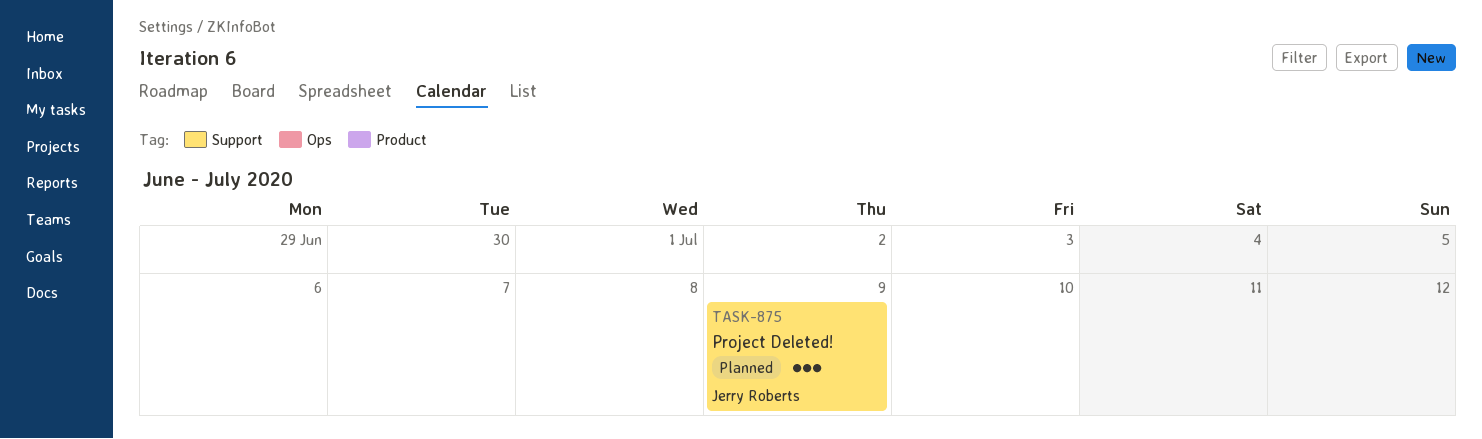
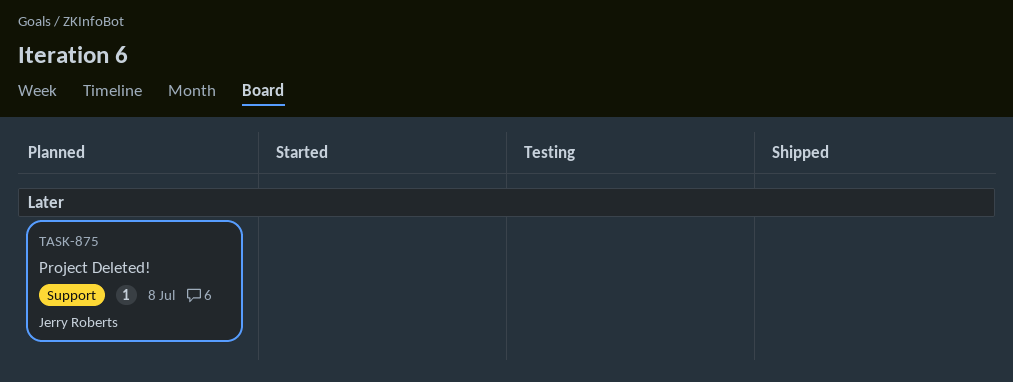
TASK-875, estimate: 3 -> 1
TASK-875, due: Jul 9 -> Jul 8

